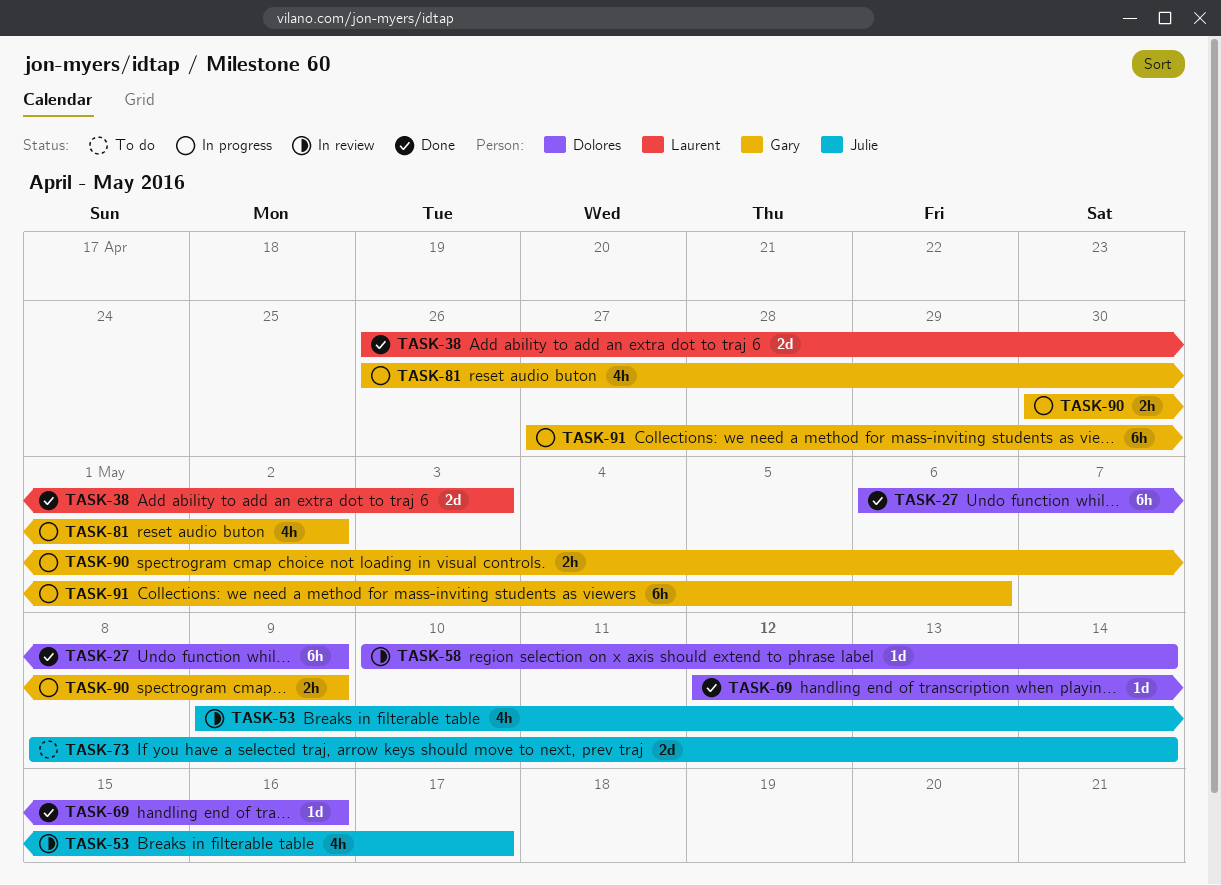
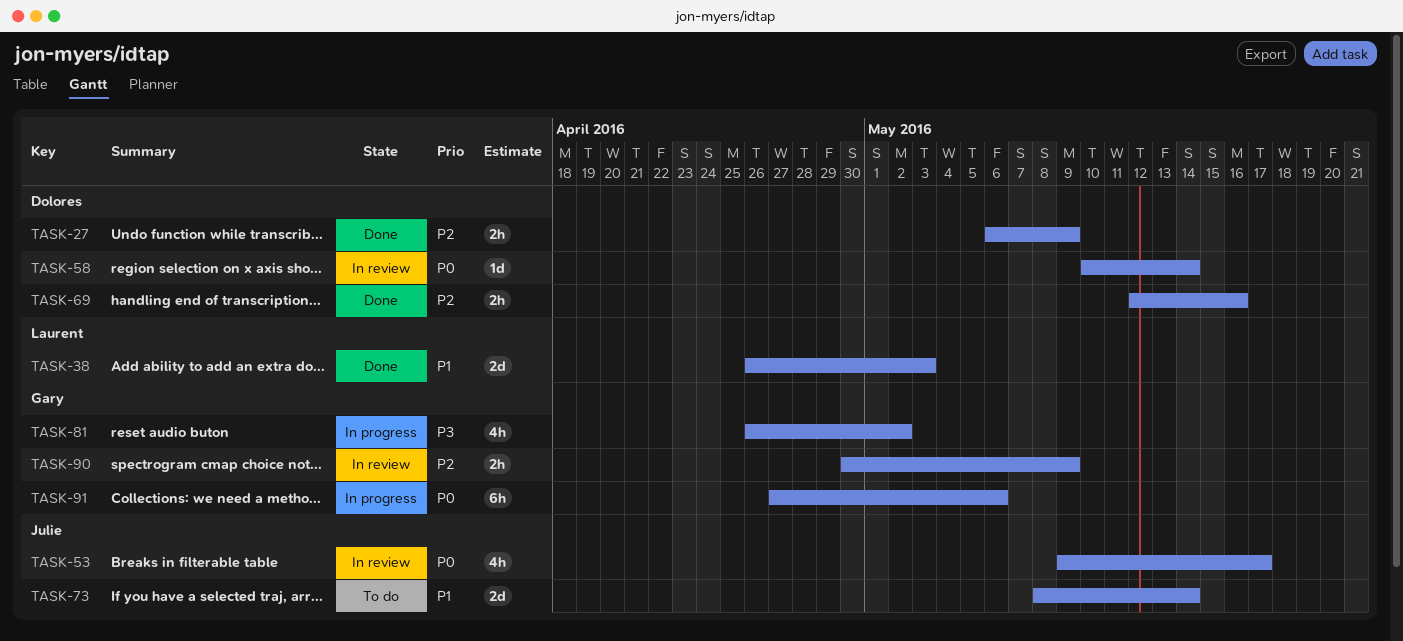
TASK-27, estimate: 6h -> 2h
TASK-69, estimate: 1d -> 2h
TASK-90, status: In progress -> In review

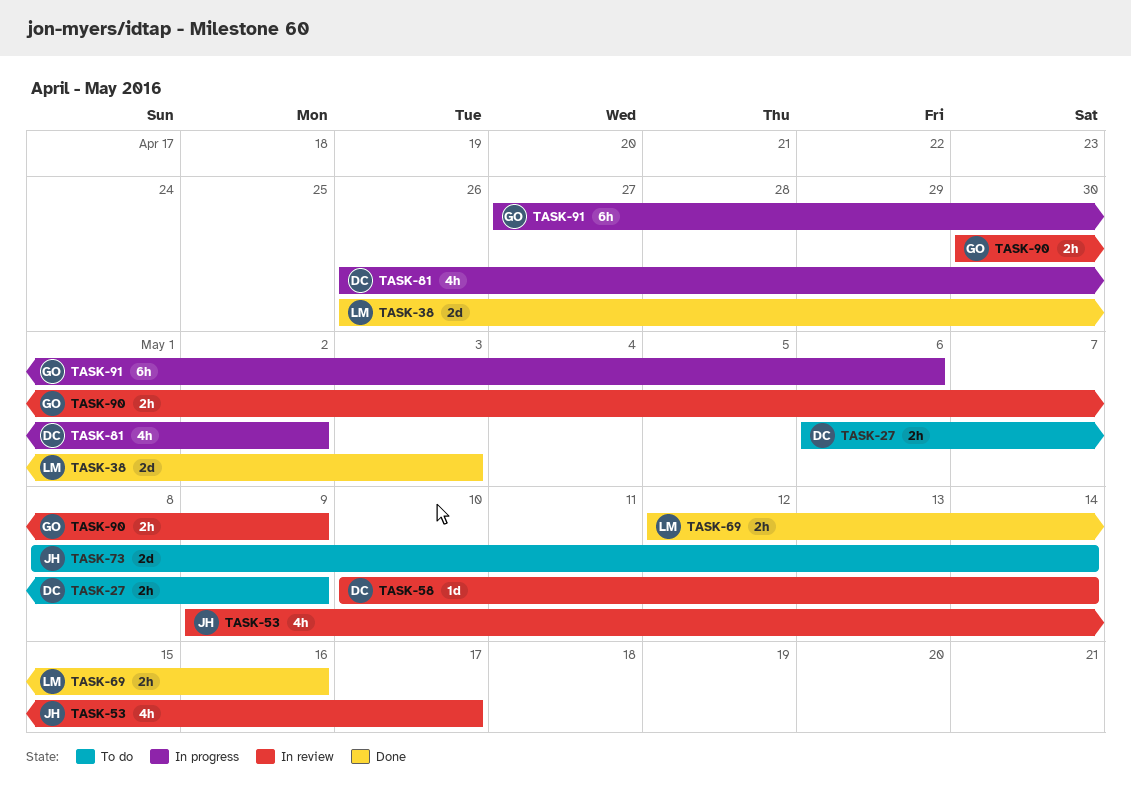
TASK-27, status: Done -> To do
TASK-69, owner: Dolores -> Laurent
TASK-81, owner: Gary -> Dolores

